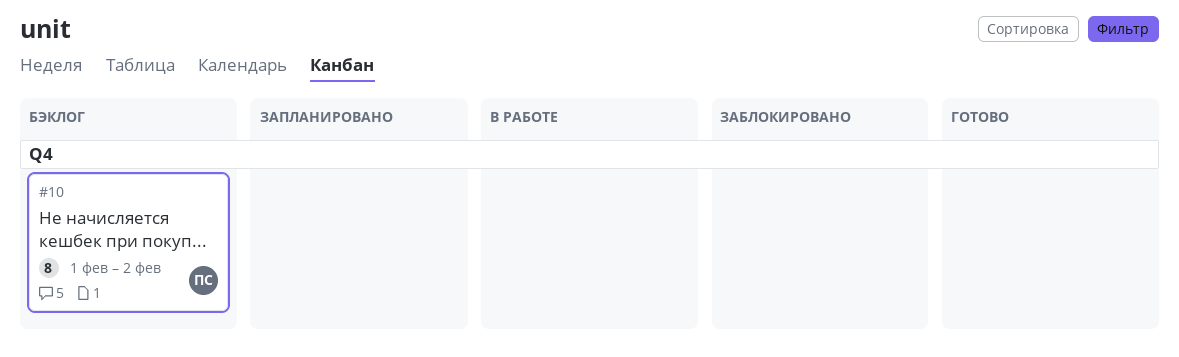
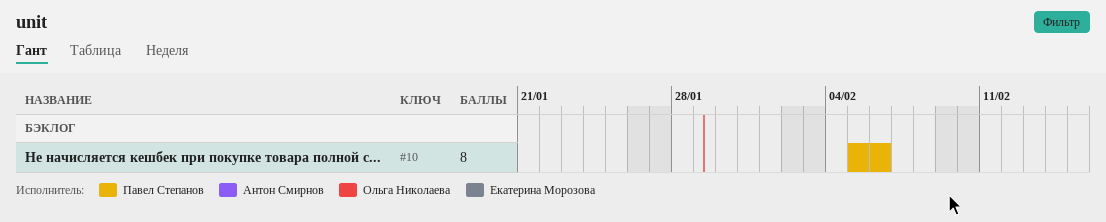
#10, start: Feb 1 -> Feb 5
#10, due: Feb 2 -> Feb 6

